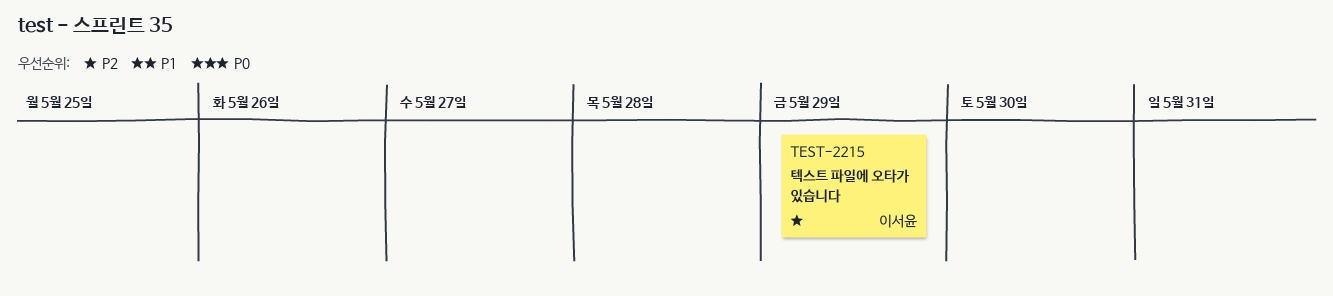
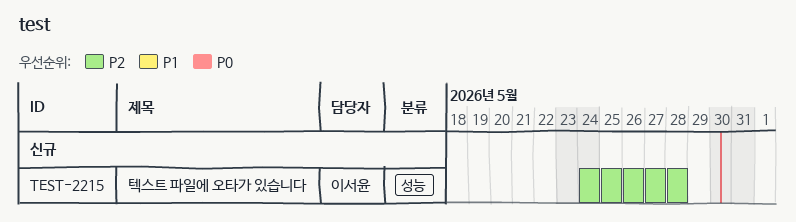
TEST-2215, due: May 29 -> May 28

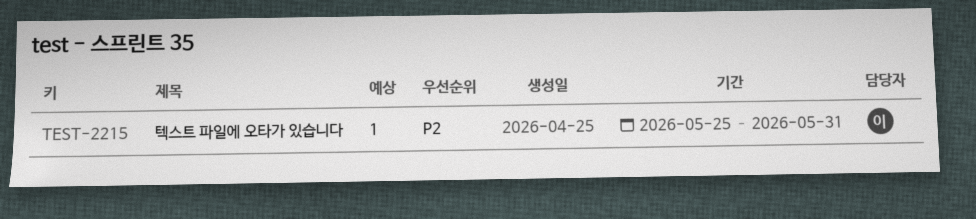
TEST-2215, start: May 24 -> May 25
TEST-2215, due: May 28 -> May 31

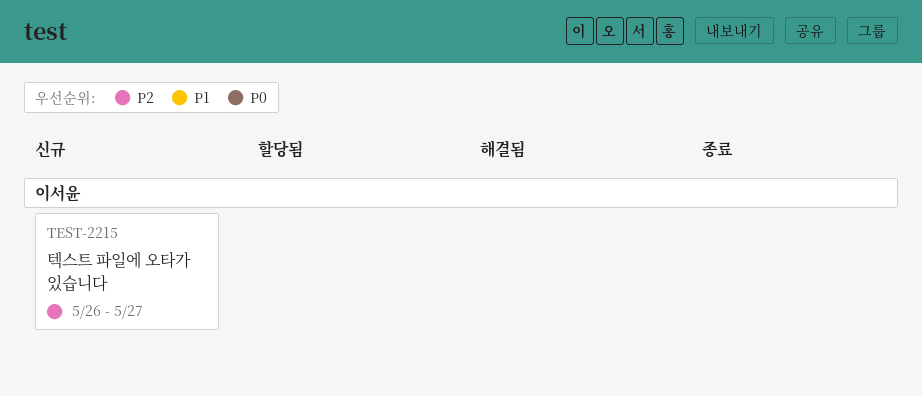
TEST-2215, start: May 25 -> May 26
TEST-2215, due: May 31 -> May 27

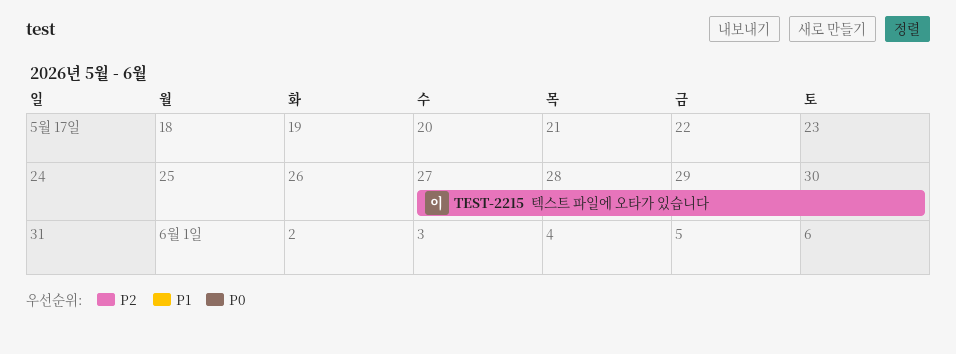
TEST-2215, start: May 26 -> May 27
TEST-2215, due: May 27 -> May 30

